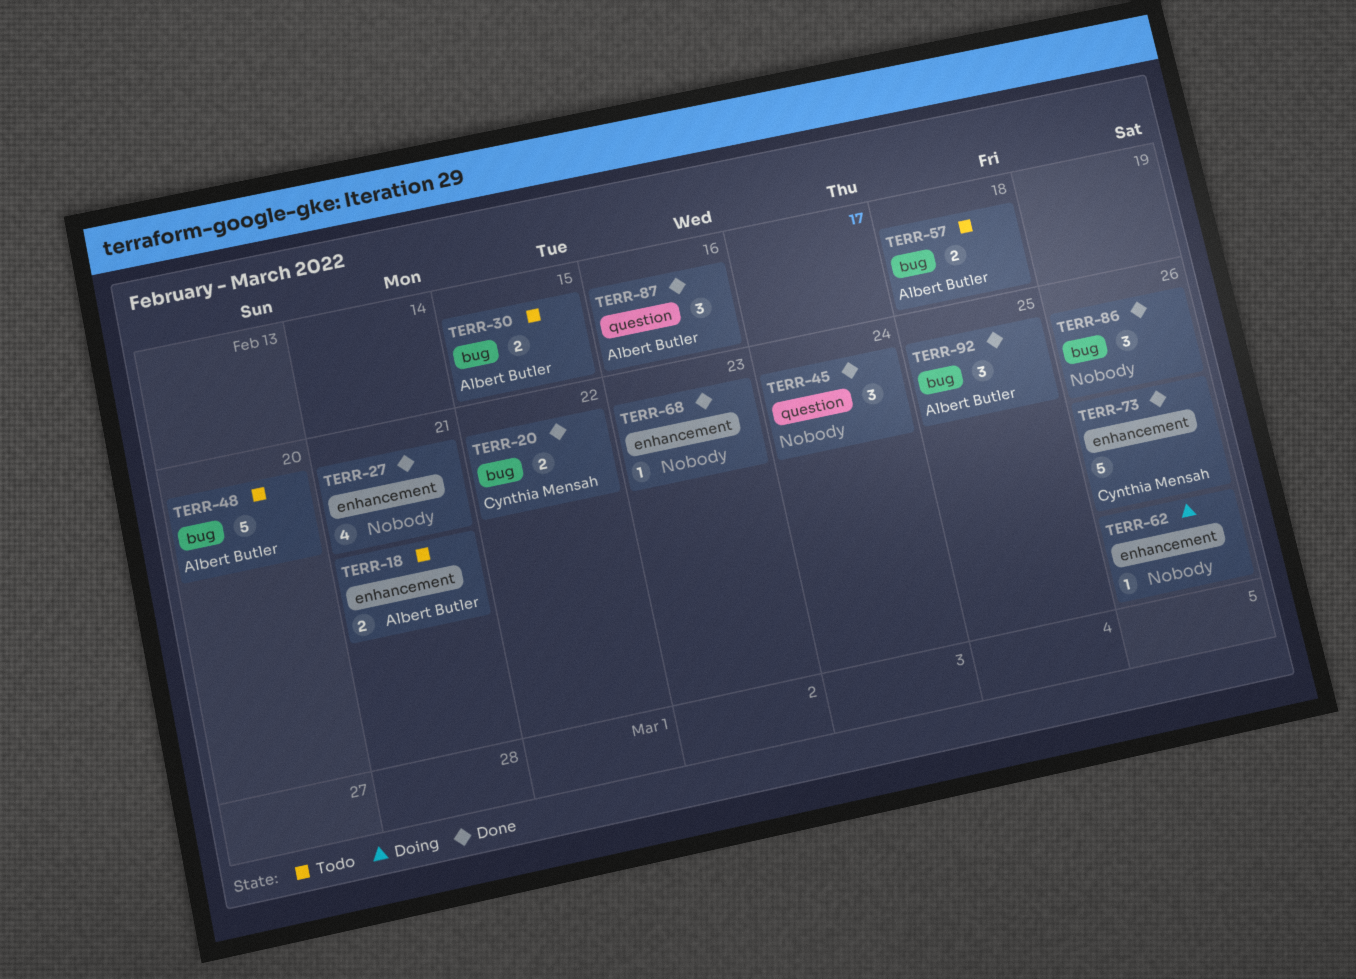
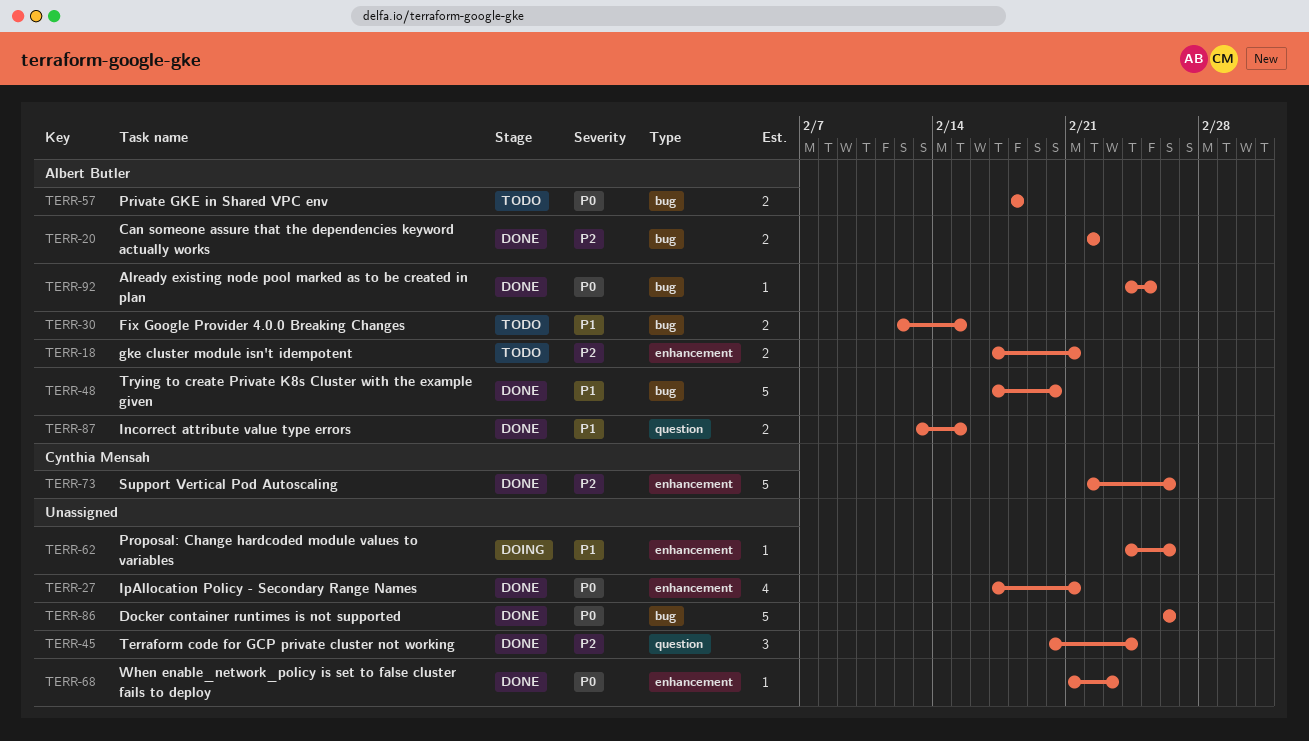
TERR-20, owner: Cynthia Mensah -> Albert Butler
TERR-48, status: Todo -> Done
TERR-86, estimate: 3 -> 5
TERR-87, estimate: 3 -> 2
TERR-87, due: Feb 16 -> Feb 15
TERR-92, estimate: 3 -> 1

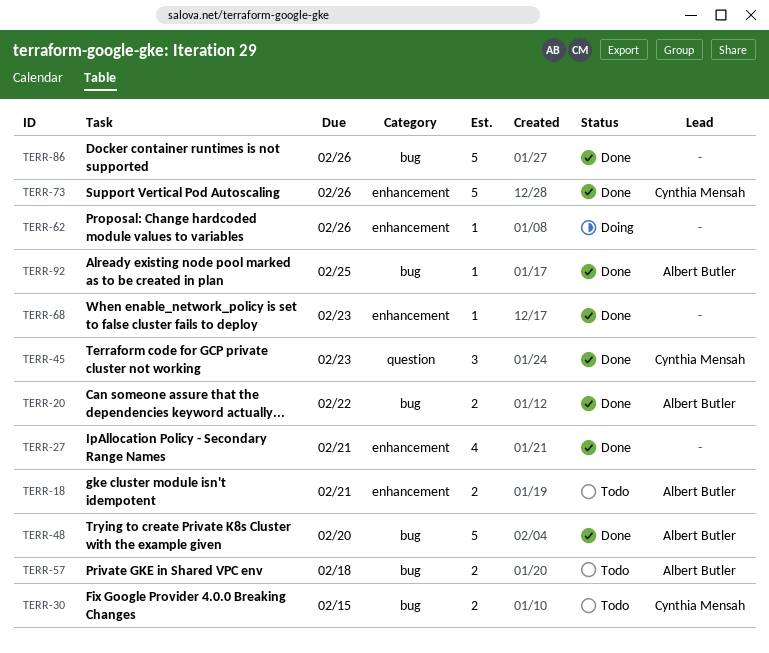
TERR-30, owner: Albert Butler -> Cynthia Mensah
TERR-45, owner: none -> Cynthia Mensah
TERR-45, due: Feb 24 -> Feb 23
TERR-87: present -> none

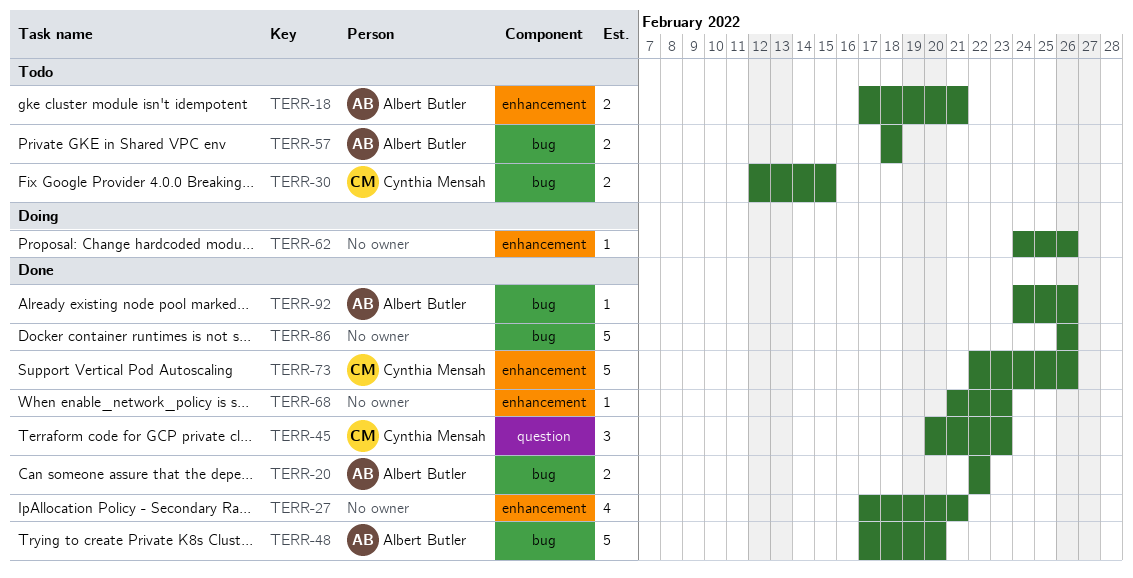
TERR-92, due: Feb 25 -> Feb 26

